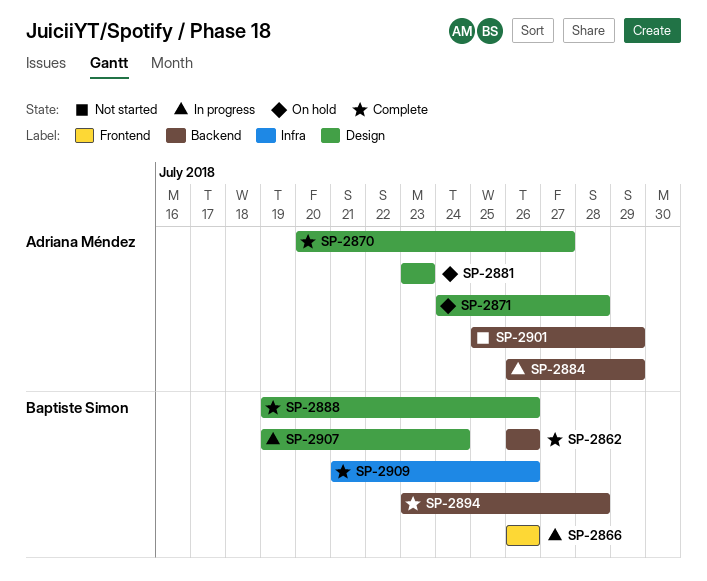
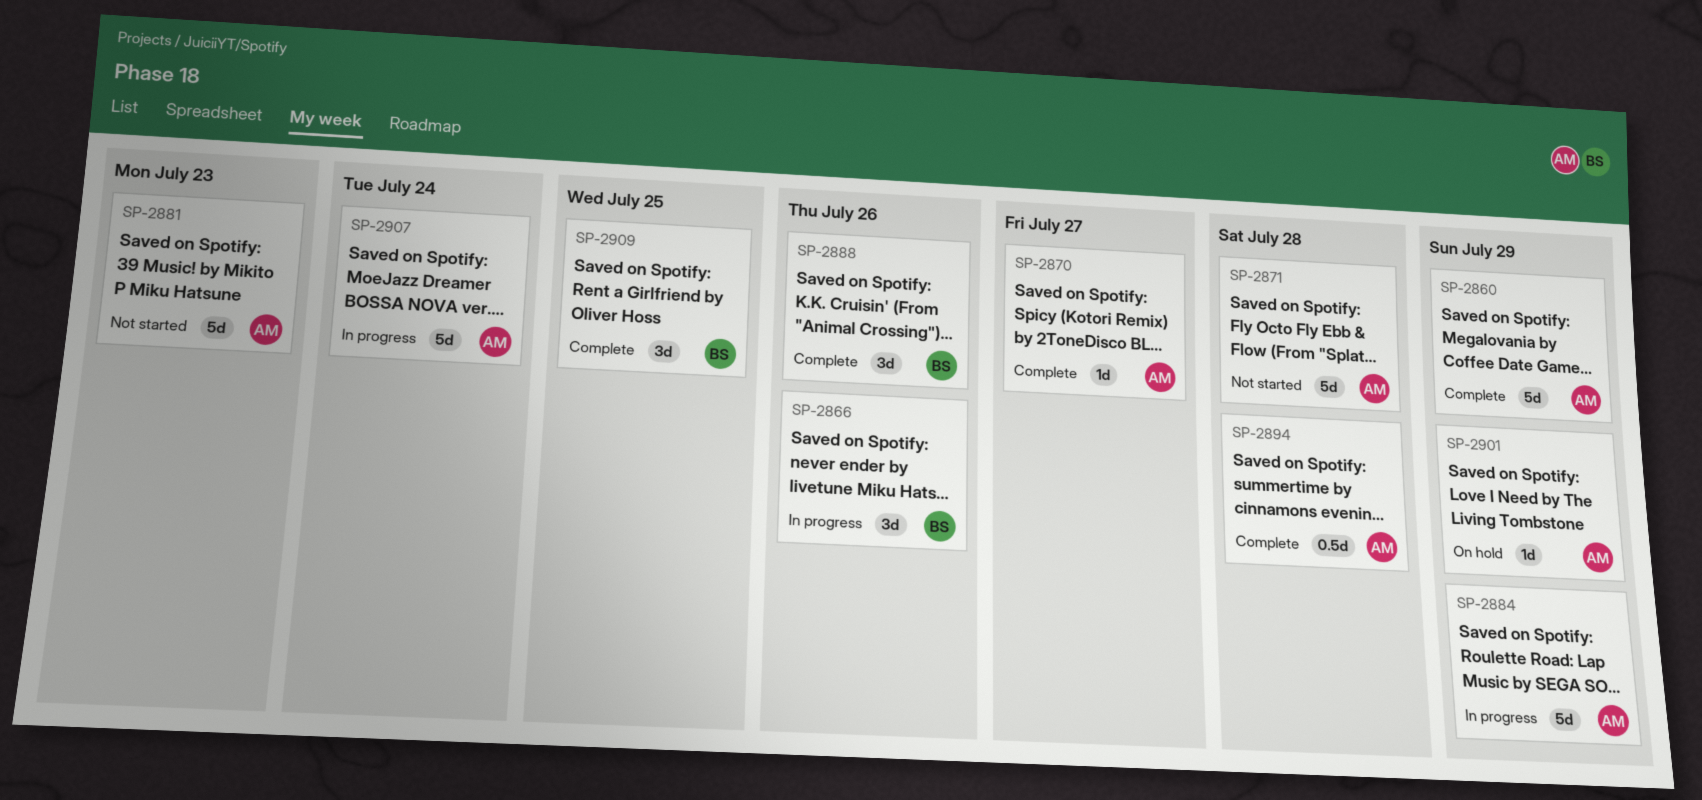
SP-2860: none -> present
SP-2862: present -> none
SP-2871, status: On hold -> Not started
SP-2881, status: On hold -> Not started
SP-2894, owner: Baptiste Simon -> Adriana Méndez
SP-2901, status: Not started -> On hold
SP-2907, owner: Baptiste Simon -> Adriana Méndez
SP-2909, due: Jul 26 -> Jul 25

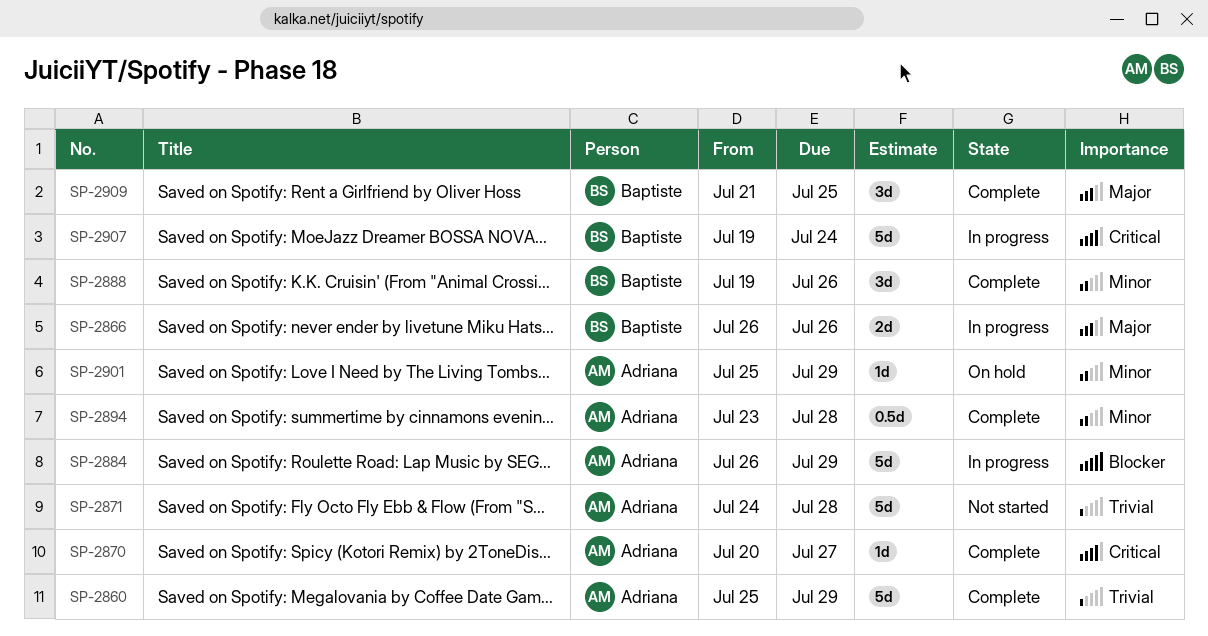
SP-2866, estimate: 3d -> 2d
SP-2881: present -> none
SP-2907, owner: Adriana -> Baptiste

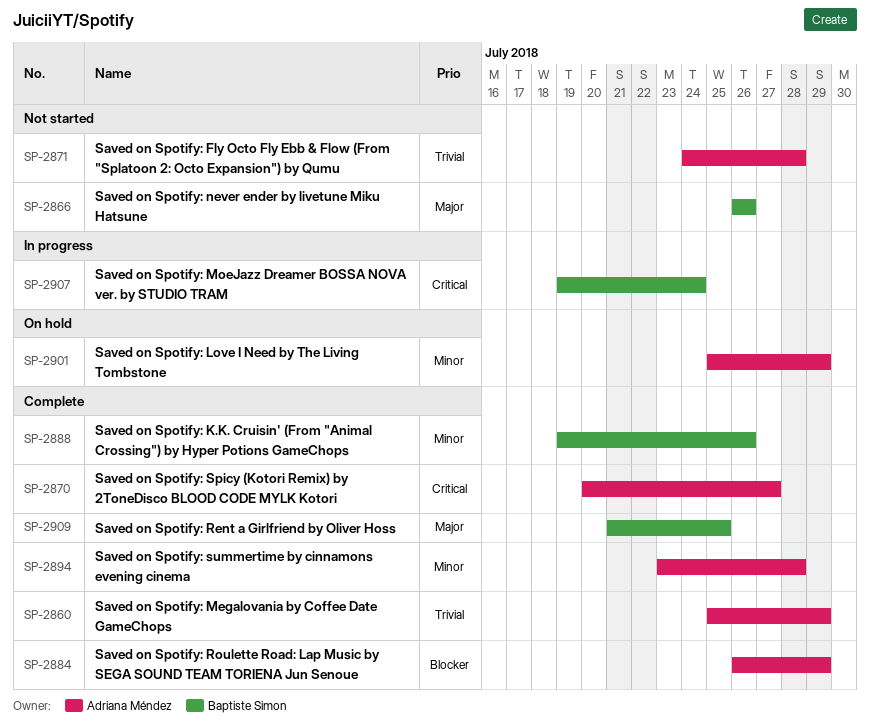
SP-2866, status: In progress -> Not started
SP-2884, status: In progress -> Complete

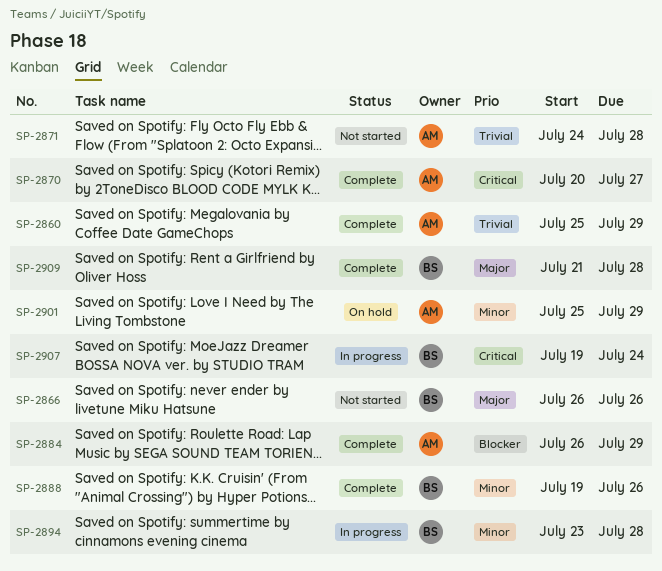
SP-2894, status: Complete -> In progress
SP-2894, owner: Adriana Méndez -> Baptiste Simon
SP-2909, due: Jul 25 -> Jul 28

